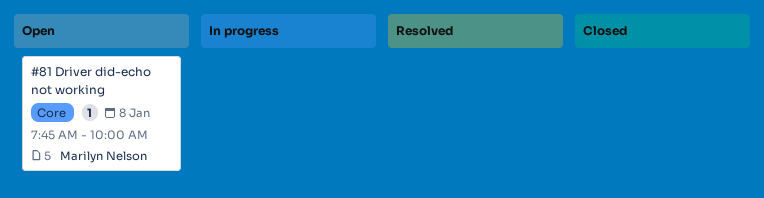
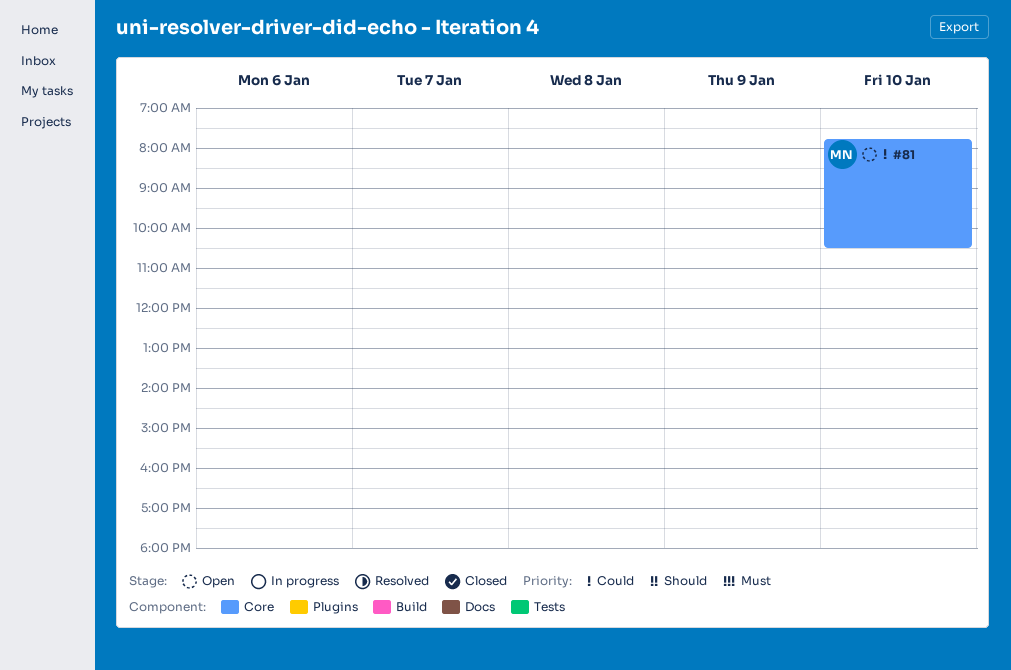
#81, day: Jan 8 -> Jan 10
#81, ends: 10:00 -> 10:30

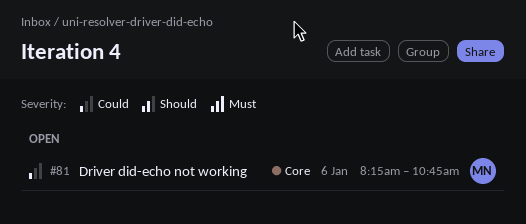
#81, day: Jan 10 -> Jan 6
#81, begins: 07:45 -> 08:15
#81, ends: 10:30 -> 10:45

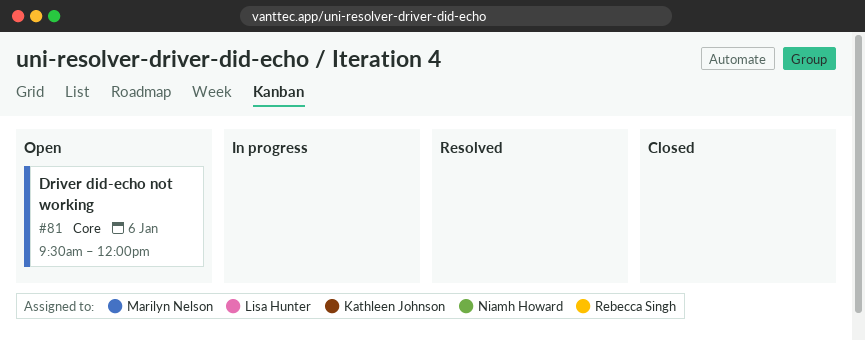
#81, begins: 08:15 -> 09:30
#81, ends: 10:45 -> 12:00

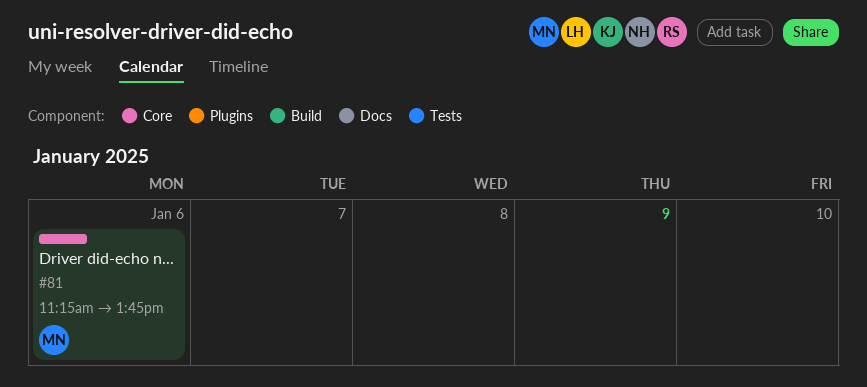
#81, begins: 09:30 -> 11:15
#81, ends: 12:00 -> 13:45

